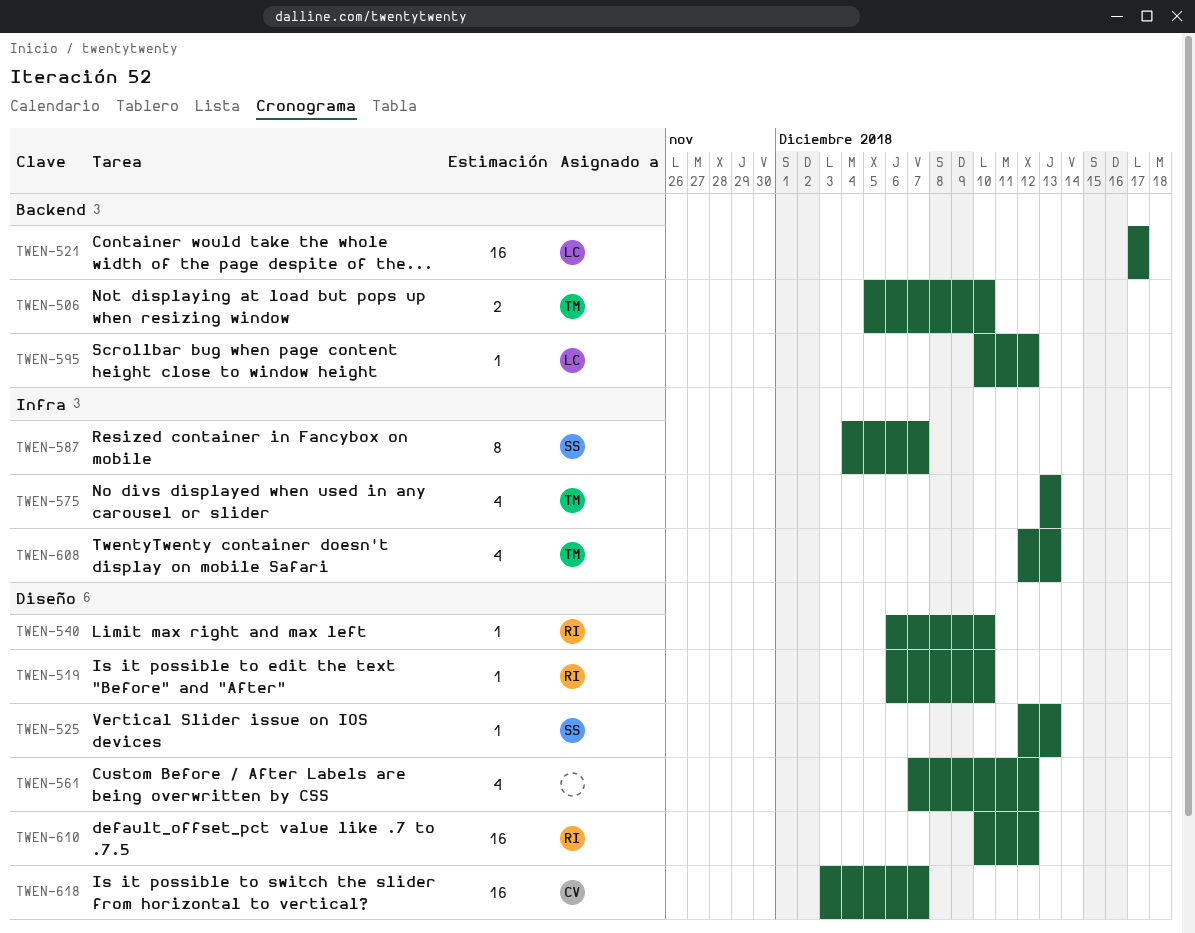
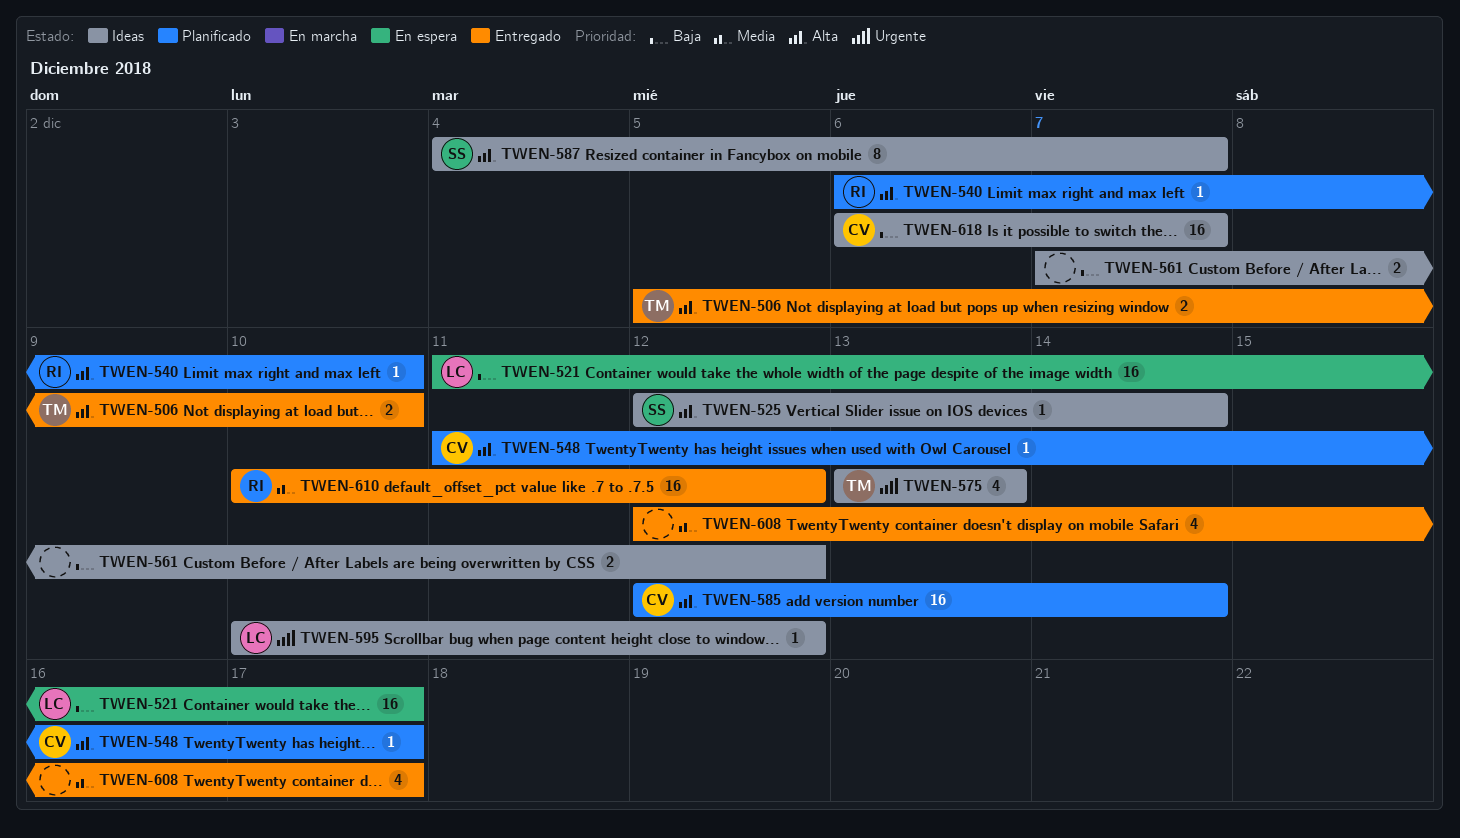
TWEN-519: present -> none
TWEN-521, start: Dec 17 -> Dec 11
TWEN-525, due: Dec 13 -> Dec 14
TWEN-548: none -> present
TWEN-561, estimate: 4 -> 2
TWEN-585: none -> present
TWEN-608, owner: TM -> none
TWEN-608, due: Dec 13 -> Dec 17
TWEN-618, start: Dec 3 -> Dec 6

